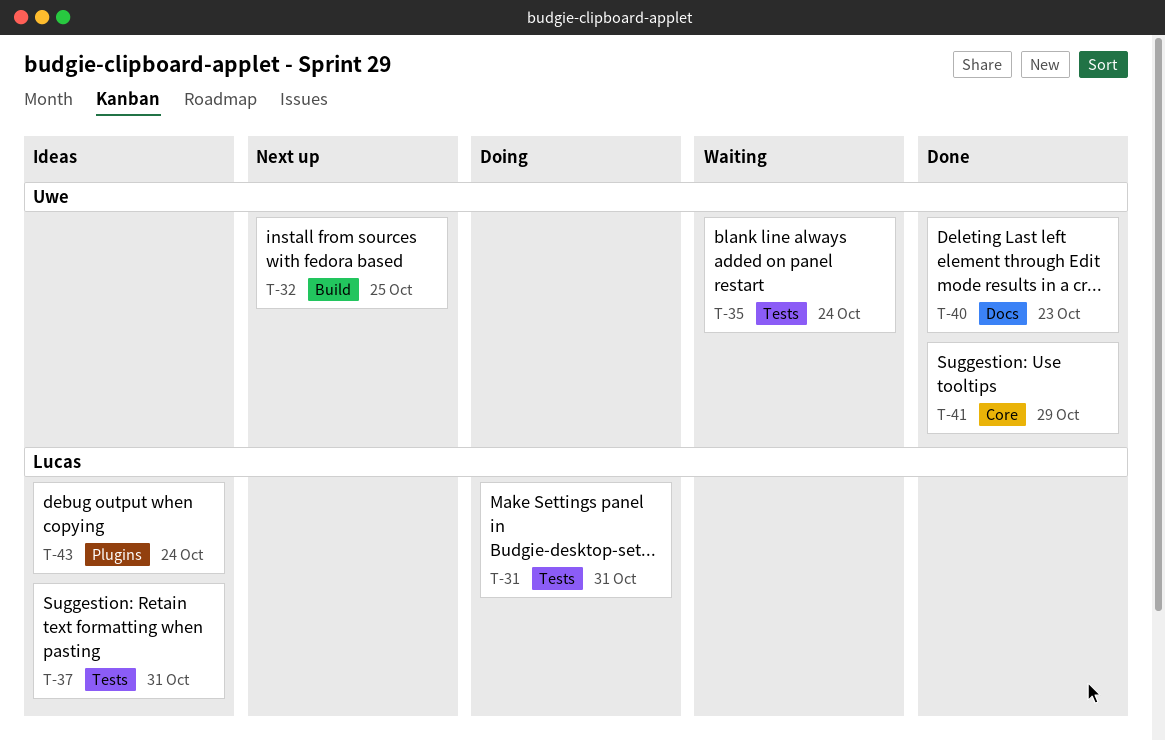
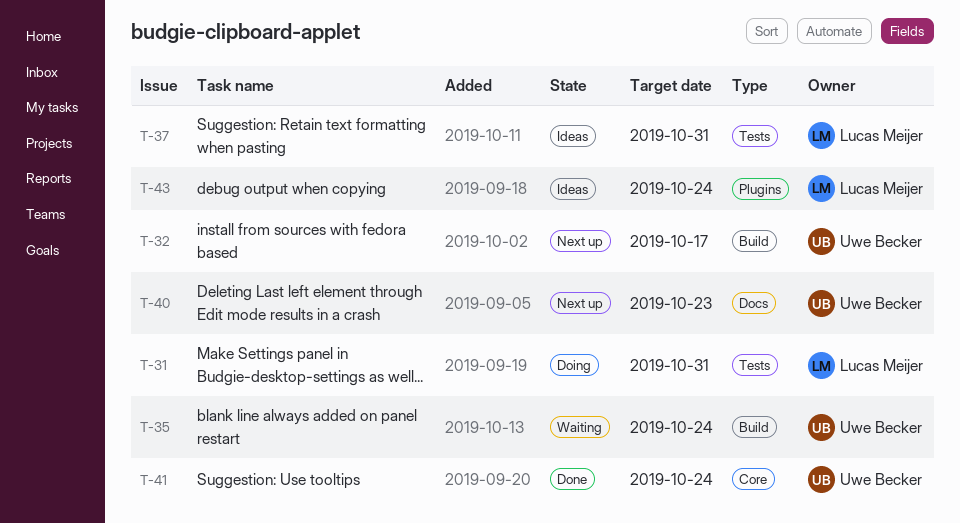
T-32, due: Oct 25 -> Oct 17
T-35, label: Tests -> Build
T-40, status: Done -> Next up
T-41, due: Oct 29 -> Oct 24

